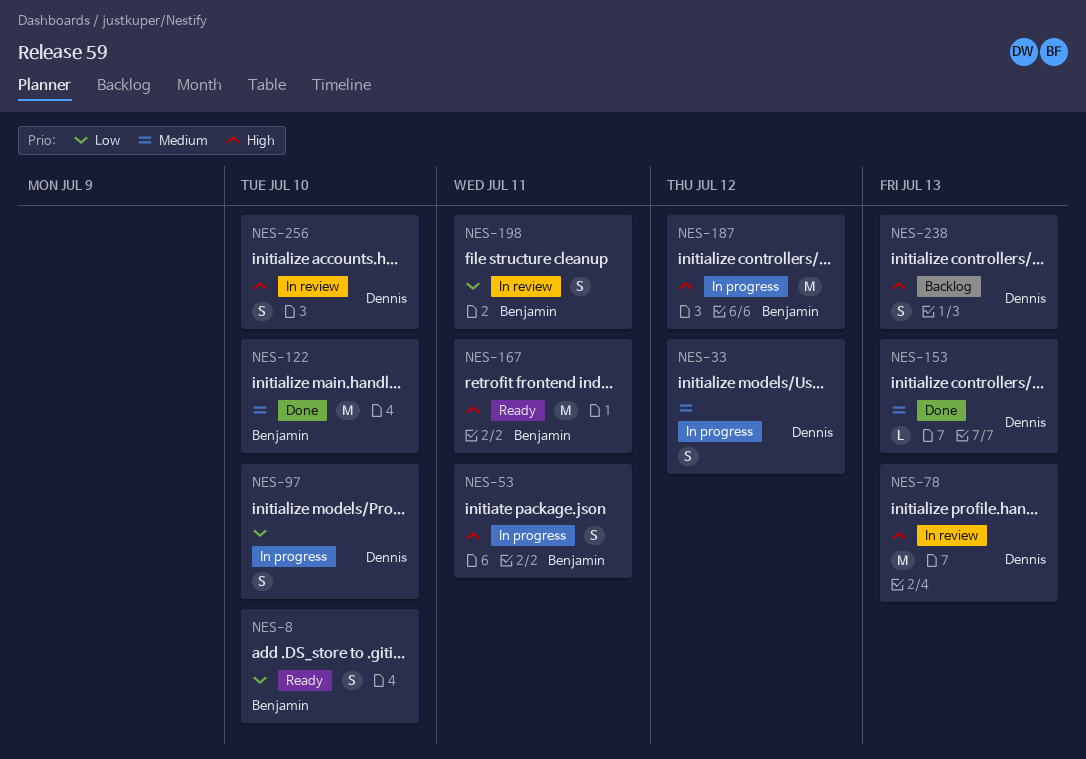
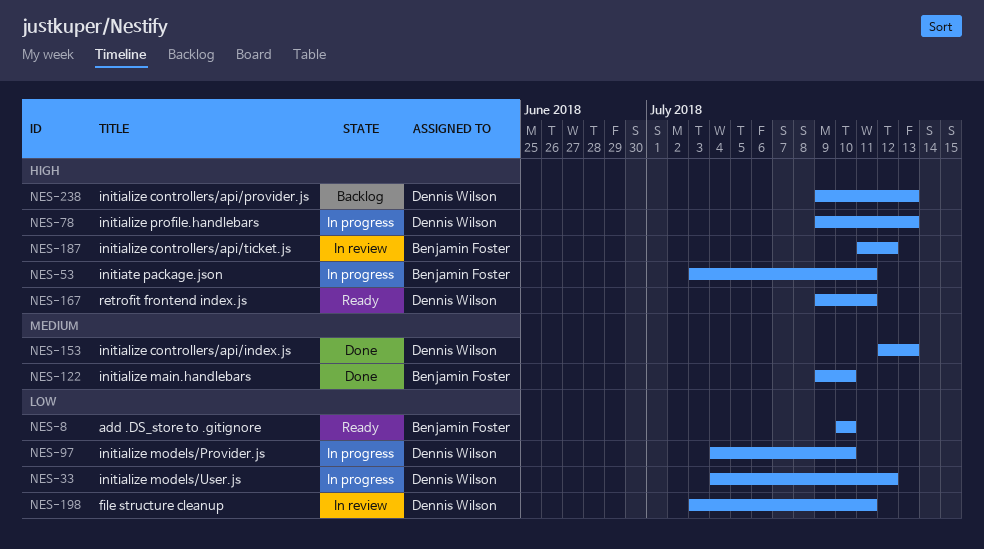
NES-33, priority: Medium -> Low
NES-78, status: In review -> In progress
NES-167, owner: Benjamin Foster -> Dennis Wilson
NES-187, status: In progress -> In review
NES-198, owner: Benjamin Foster -> Dennis Wilson
NES-256: present -> none

